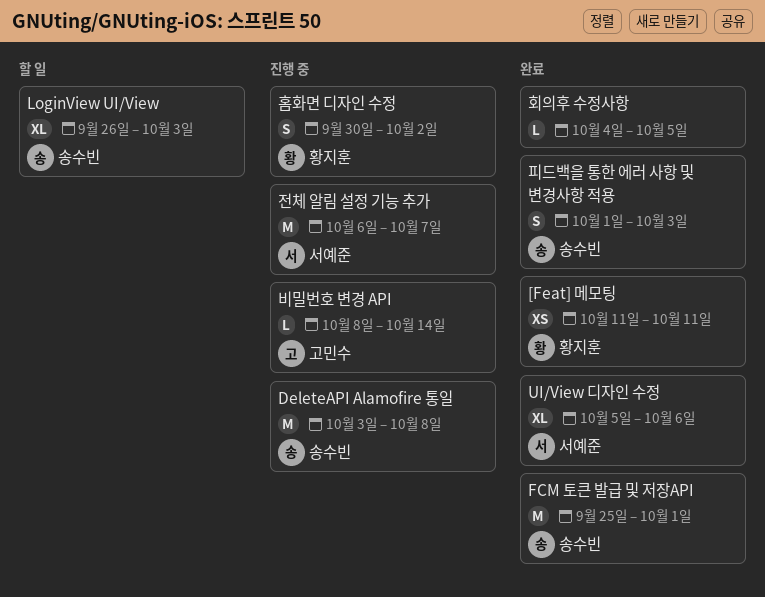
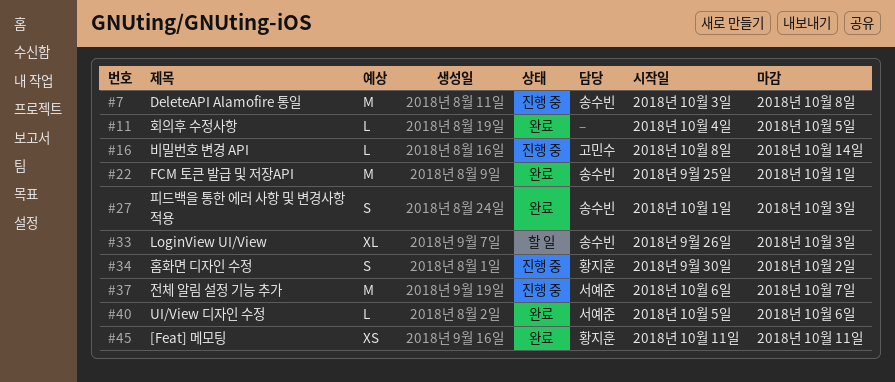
UI/View 디자인 수정, estimate: XL -> L

